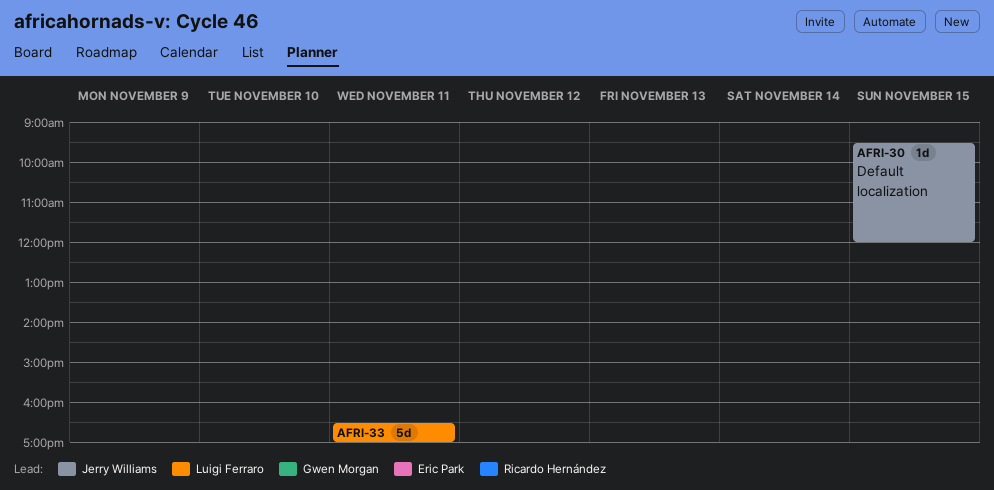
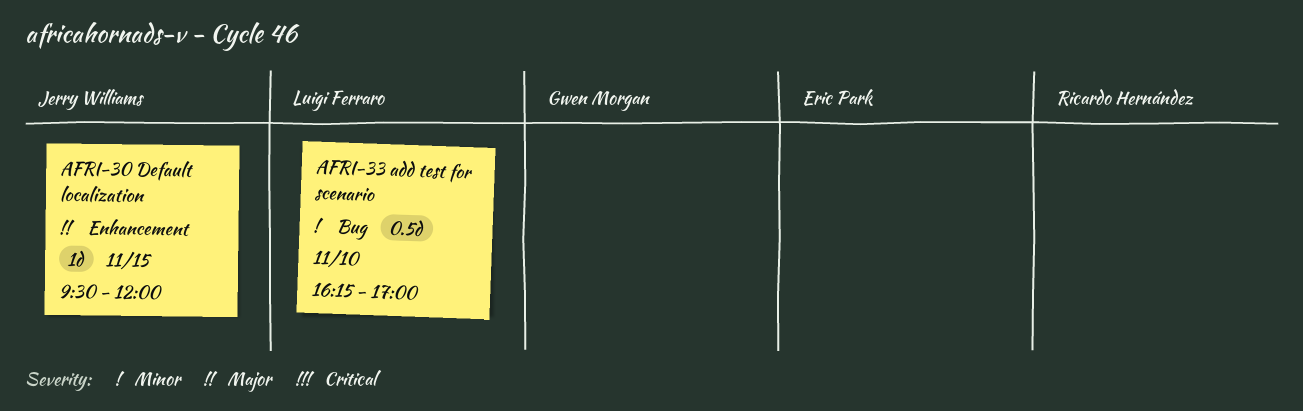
AFRI-33, estimate: 5d -> 0.5d
AFRI-33, day: Nov 11 -> Nov 10
AFRI-33, begins: 16:30 -> 16:15

